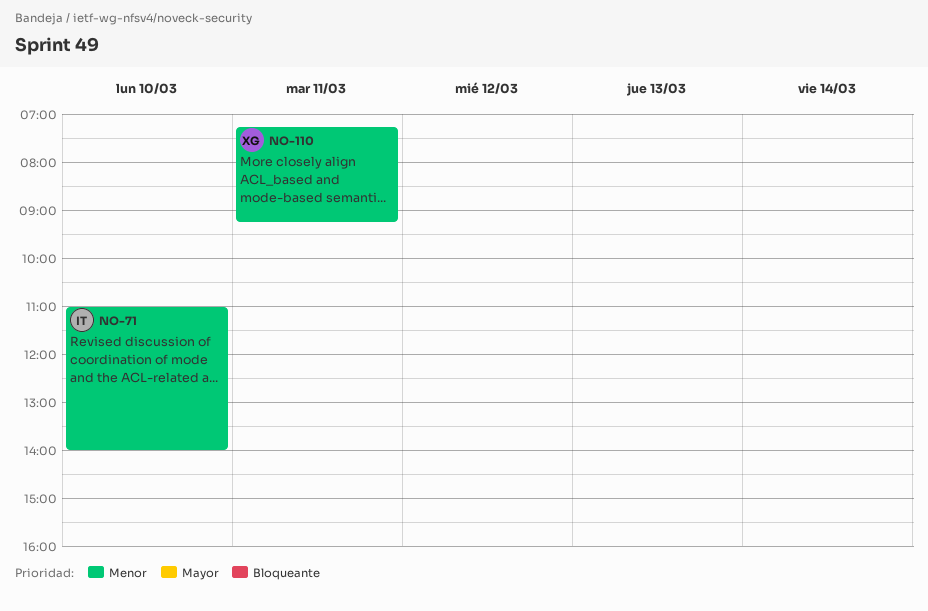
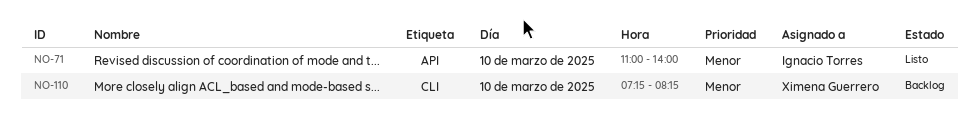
NO-110, day: Mar 11 -> Mar 10
NO-110, ends: 09:15 -> 08:15

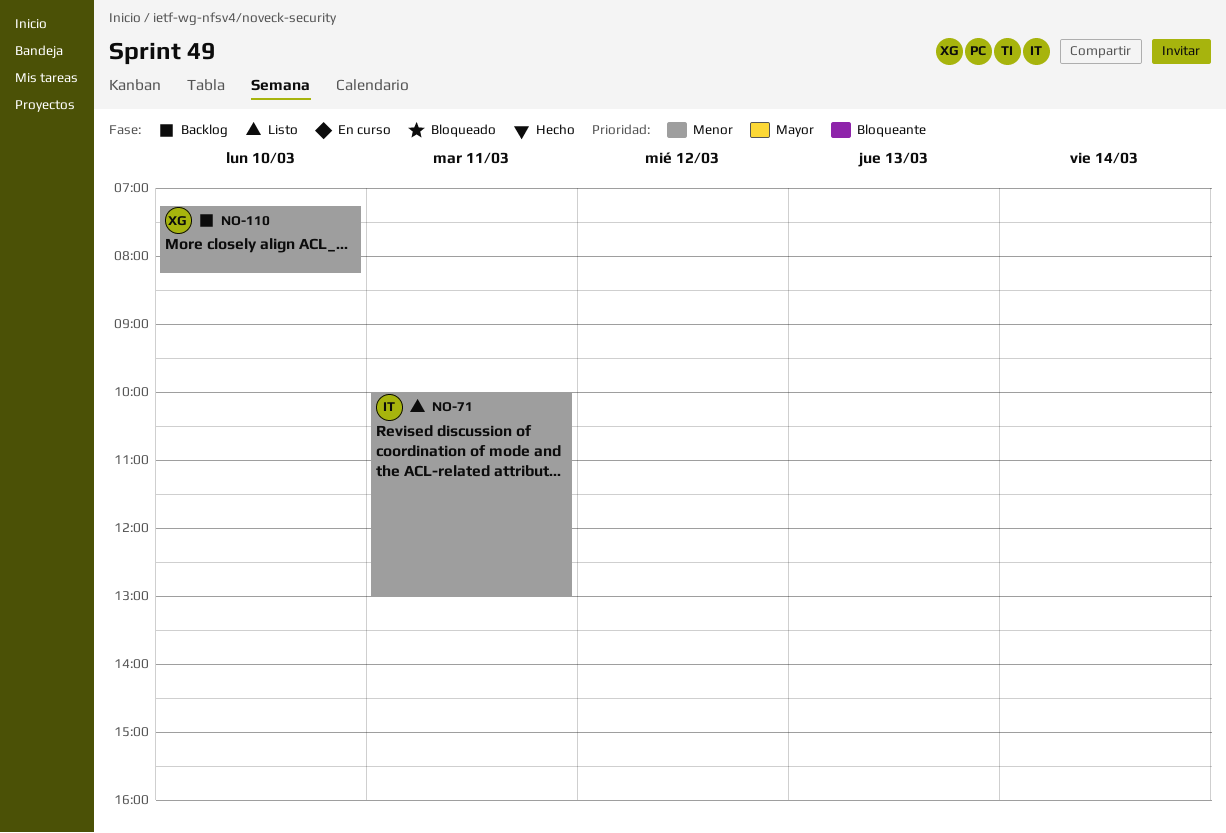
NO-71, day: Mar 10 -> Mar 11
NO-71, begins: 11:00 -> 10:00
NO-71, ends: 14:00 -> 13:00

